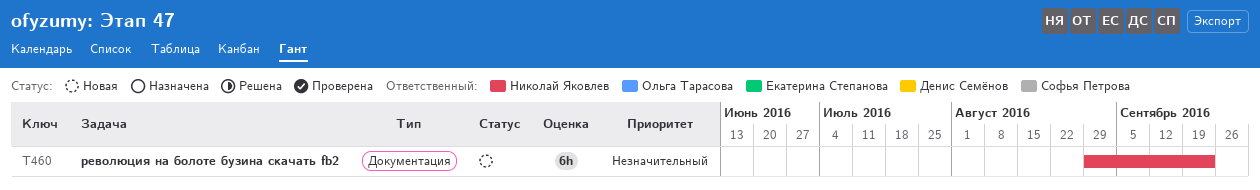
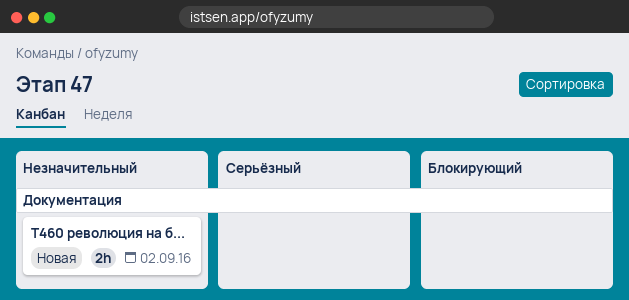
T460, estimate: 6h -> 2h
T460, due: Sep 23 -> Sep 2

